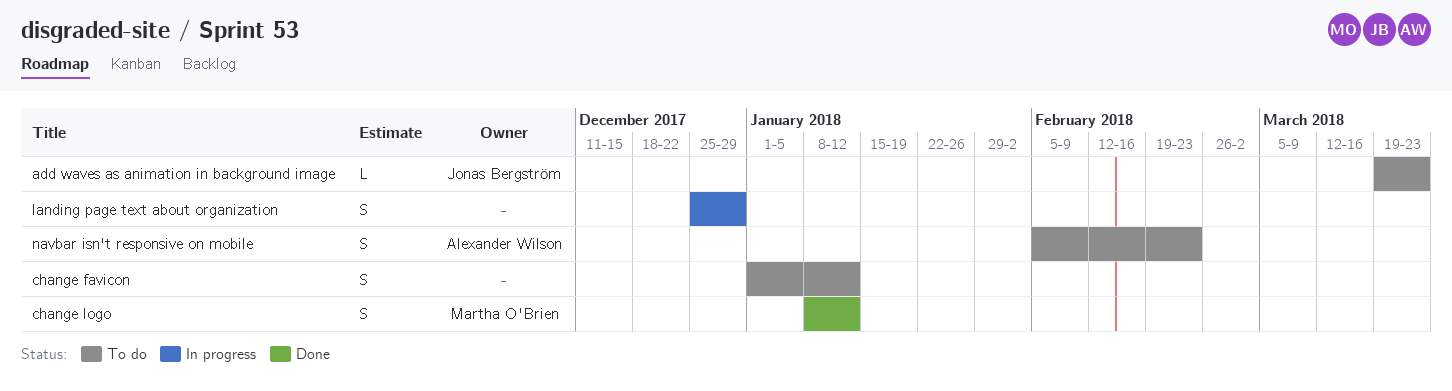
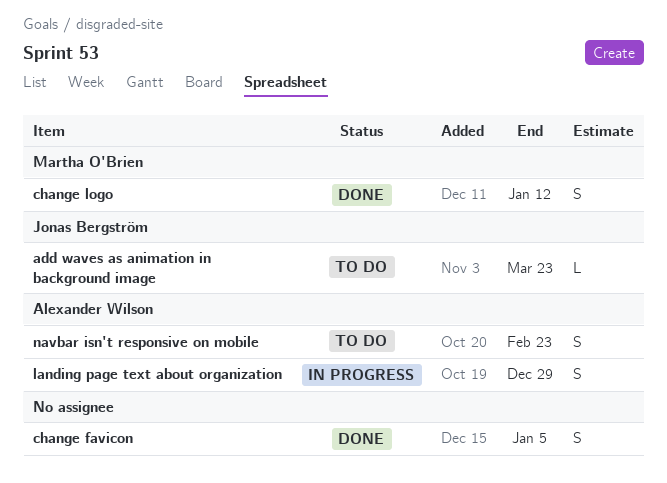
change favicon, status: To do -> Done
change favicon, due: Jan 12 -> Jan 5
landing page text about organization, owner: none -> Alexander Wilson

